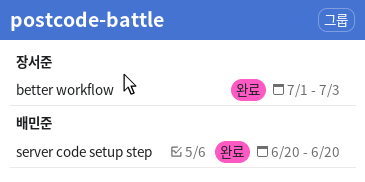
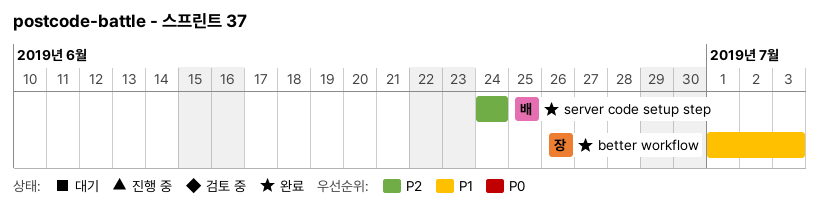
server code setup step, start: Jun 20 -> Jun 24
server code setup step, due: Jun 20 -> Jun 24

